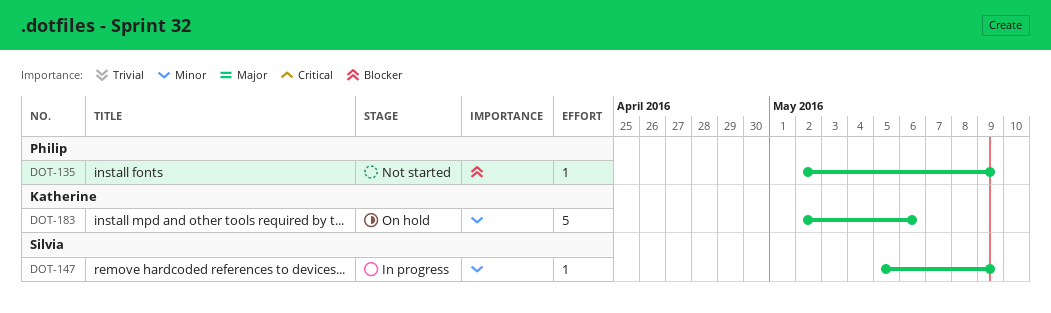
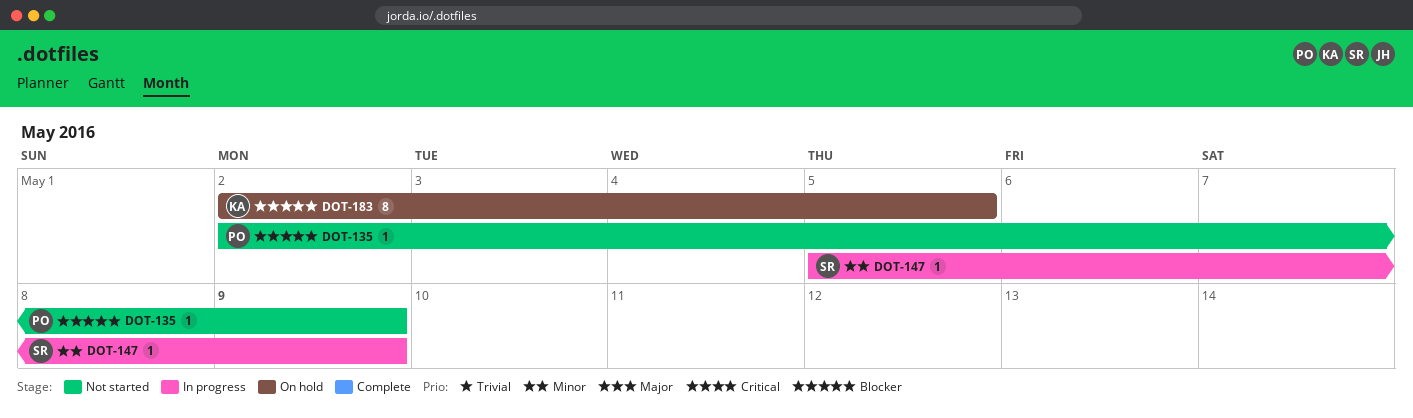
DOT-183, priority: Minor -> Blocker
DOT-183, estimate: 5 -> 8
DOT-183, due: May 6 -> May 5

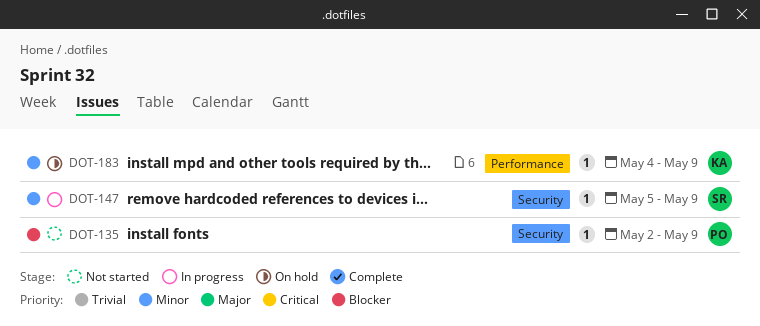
DOT-183, priority: Blocker -> Minor
DOT-183, estimate: 8 -> 1
DOT-183, start: May 2 -> May 4
DOT-183, due: May 5 -> May 9

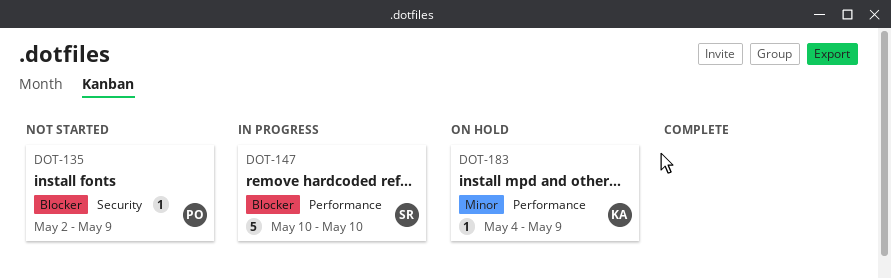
DOT-147, priority: Minor -> Blocker
DOT-147, label: Security -> Performance
DOT-147, estimate: 1 -> 5
DOT-147, start: May 5 -> May 10
DOT-147, due: May 9 -> May 10

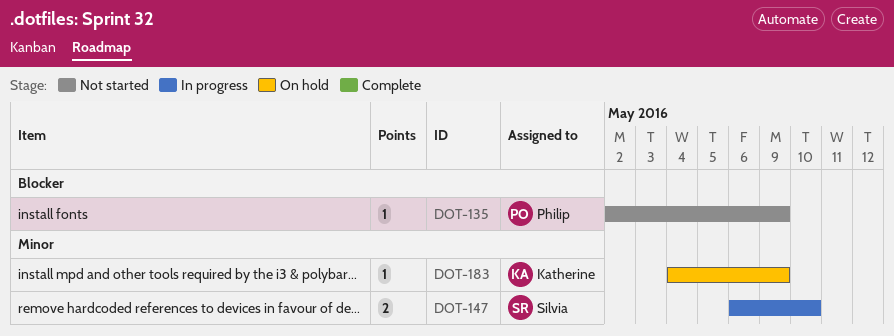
DOT-147, priority: Blocker -> Minor
DOT-147, estimate: 5 -> 2
DOT-147, start: May 10 -> May 6

